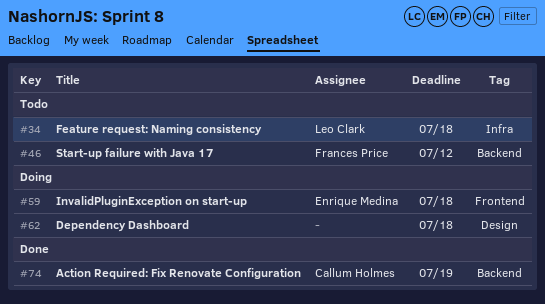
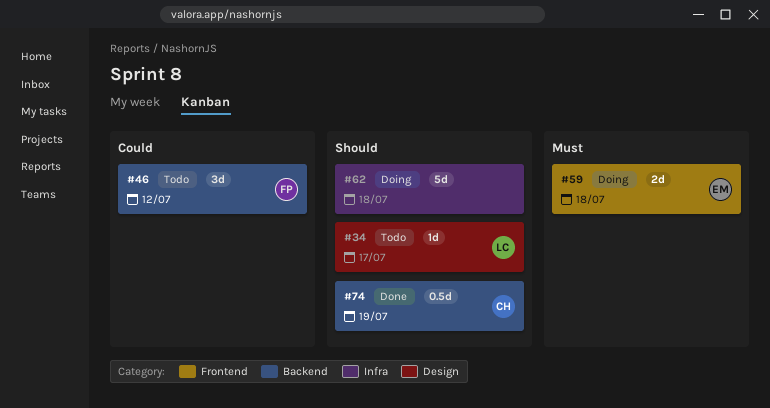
#34, label: Infra -> Design
#34, due: Jul 18 -> Jul 17
#62, label: Design -> Infra

